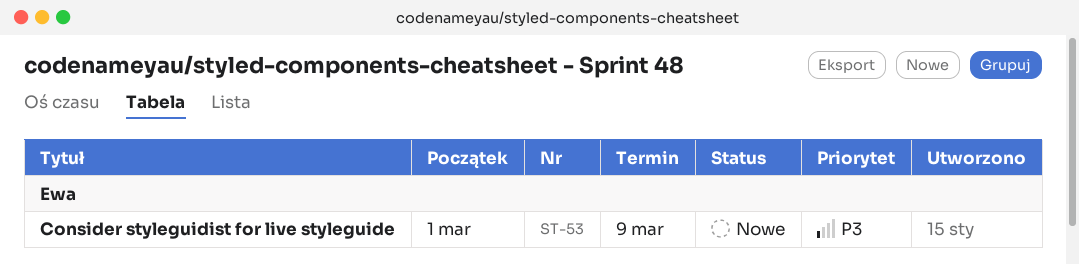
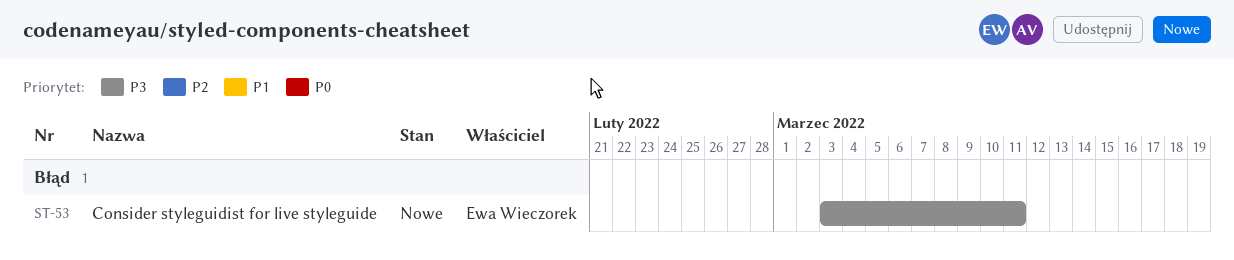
ST-53, start: Mar 1 -> Mar 3
ST-53, due: Mar 9 -> Mar 11

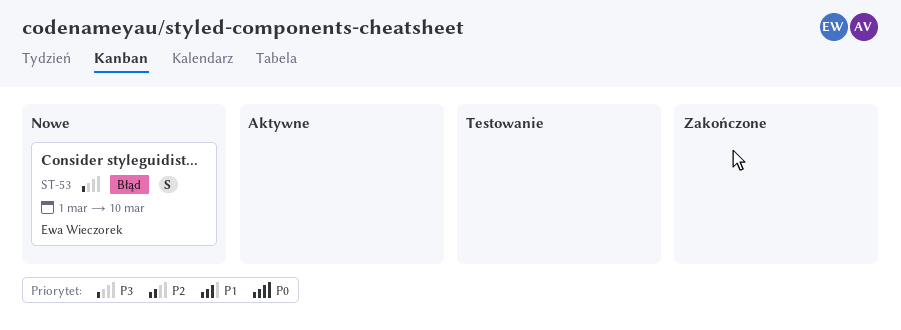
ST-53, start: Mar 3 -> Mar 1
ST-53, due: Mar 11 -> Mar 10

